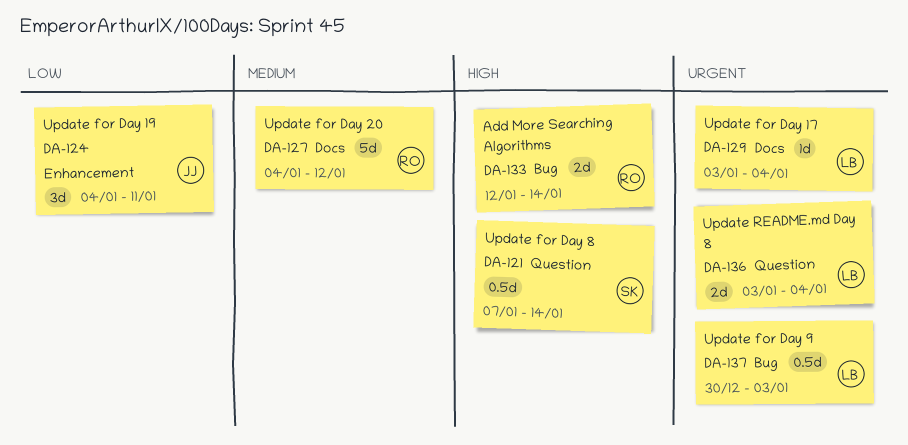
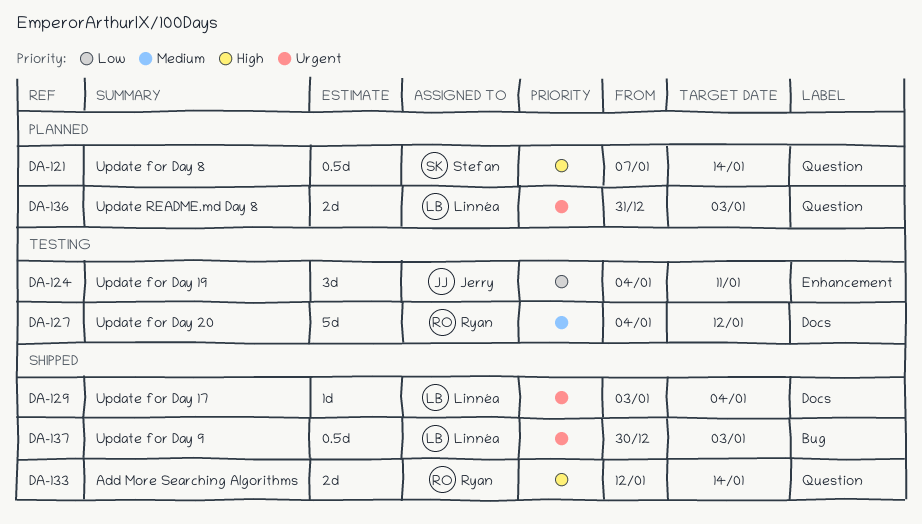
DA-133, label: Bug -> Question
DA-136, start: Jan 3 -> Dec 31
DA-136, due: Jan 4 -> Jan 3

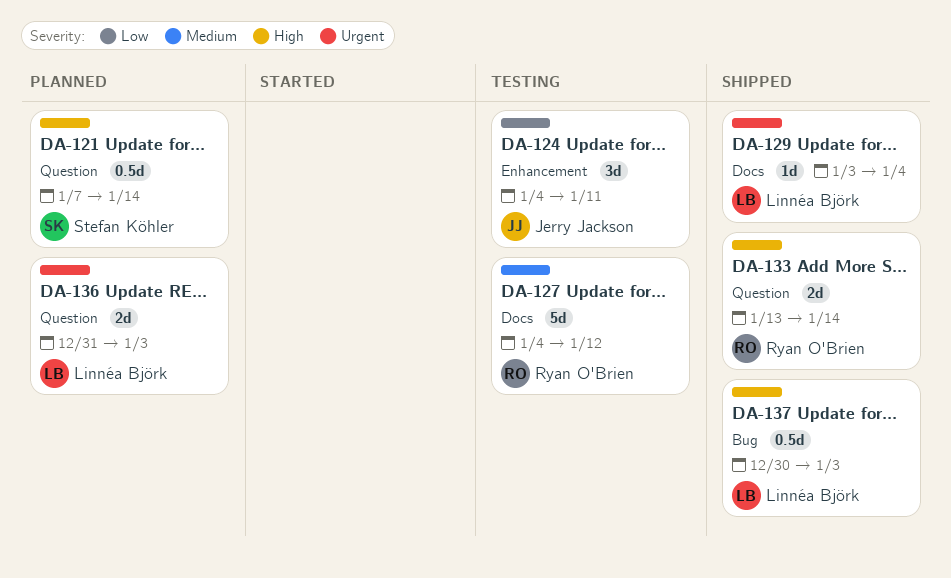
DA-133, start: Jan 12 -> Jan 13
DA-137, priority: Urgent -> High

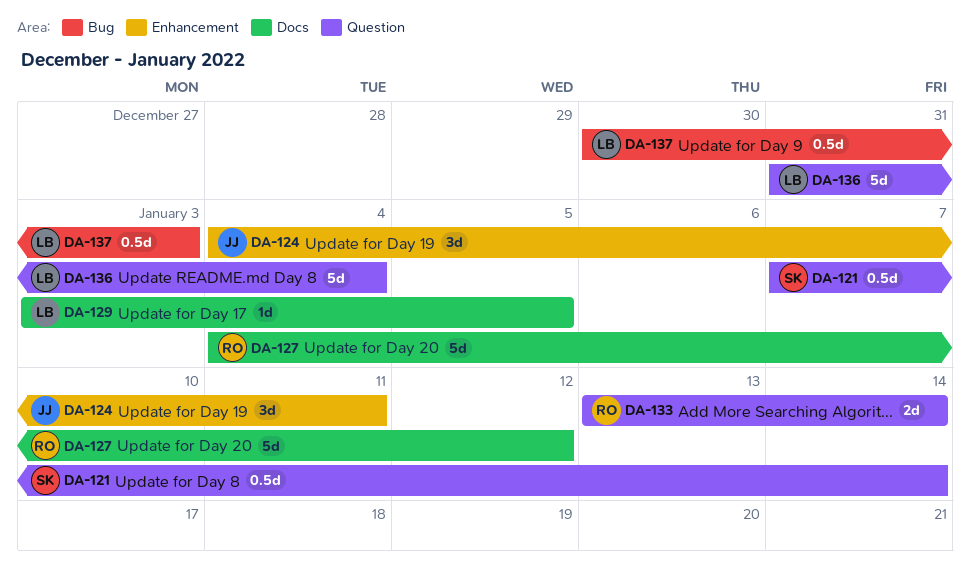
DA-129, due: Jan 4 -> Jan 5
DA-136, estimate: 2d -> 5d
DA-136, due: Jan 3 -> Jan 4

